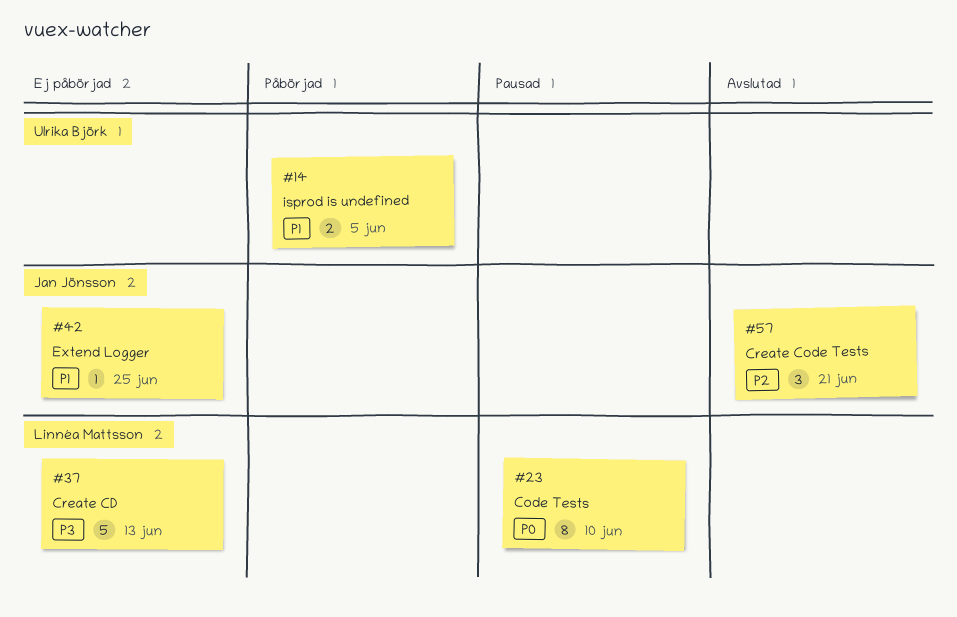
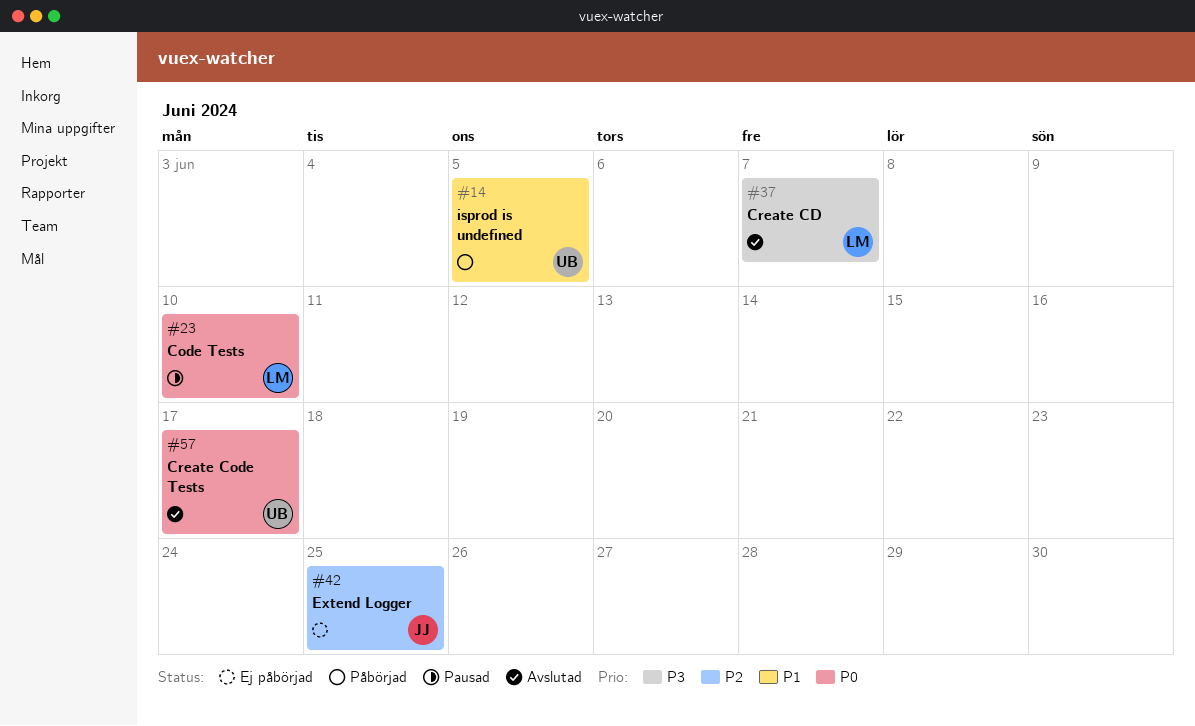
#37, status: Ej påbörjad -> Avslutad
#37, due: Jun 13 -> Jun 7
#42, priority: P1 -> P2
#57, owner: Jan Jönsson -> Ulrika Björk
#57, priority: P2 -> P0
#57, due: Jun 21 -> Jun 17

